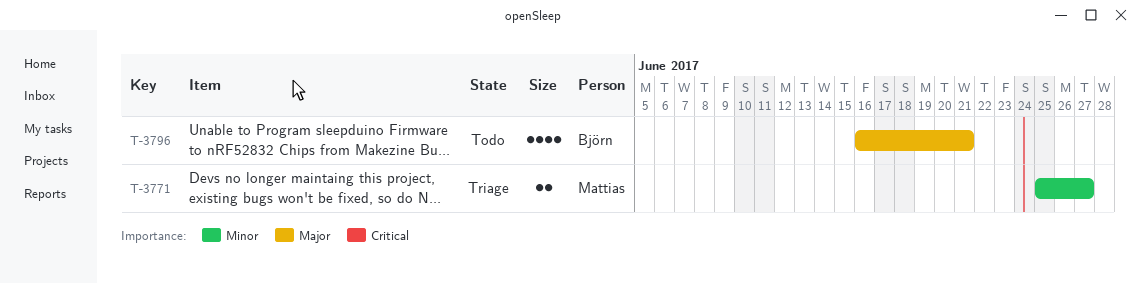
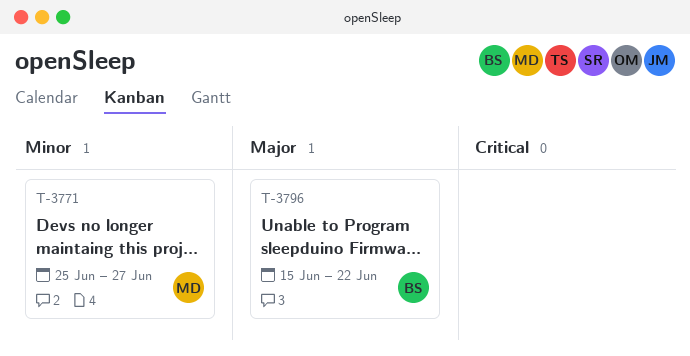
T-3796, start: Jun 16 -> Jun 15
T-3796, due: Jun 21 -> Jun 22

